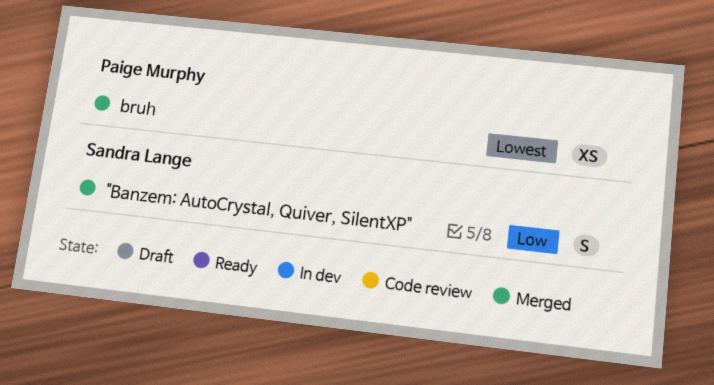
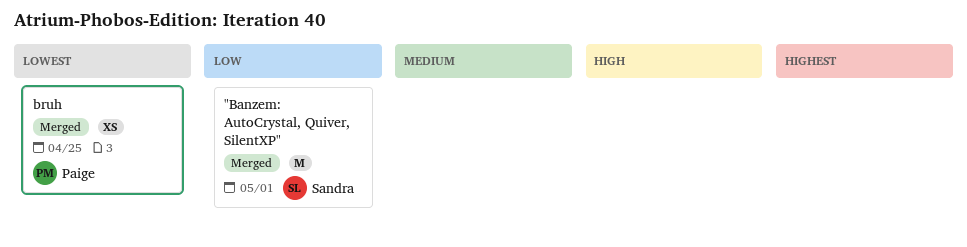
"Banzem: AutoCrystal, Quiver, SilentXP", estimate: S -> M

